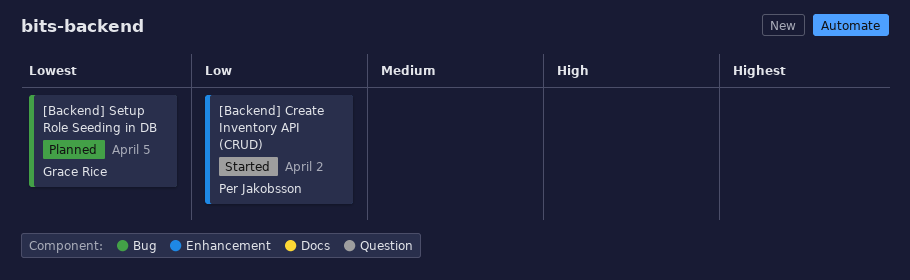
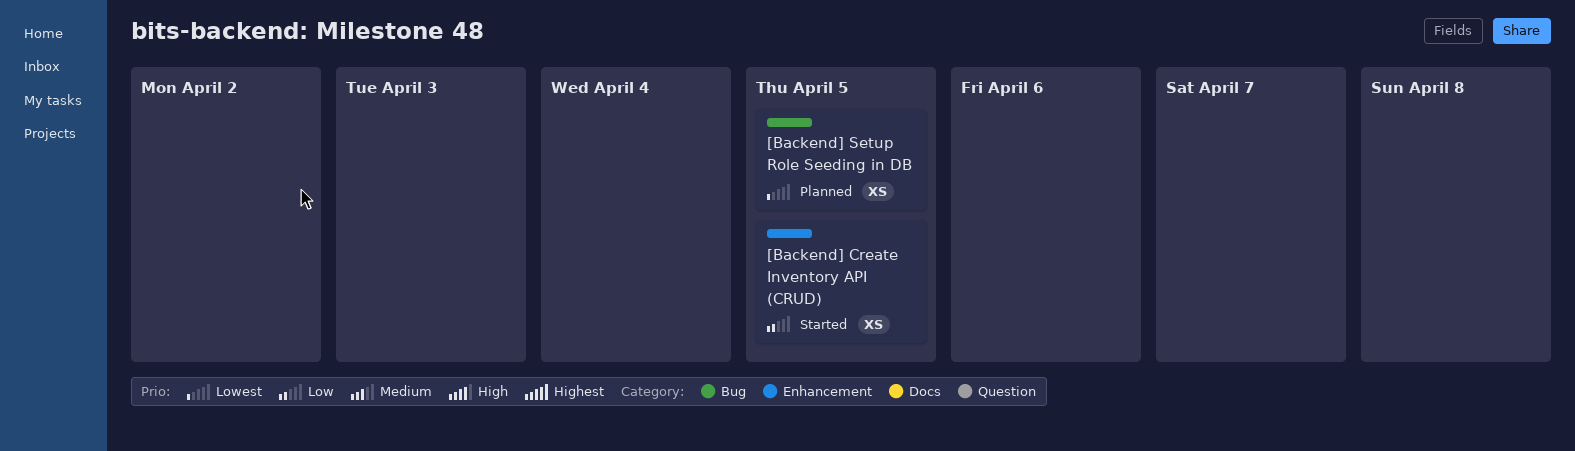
[Backend] Create Inventory API (CRUD), due: Apr 2 -> Apr 5

